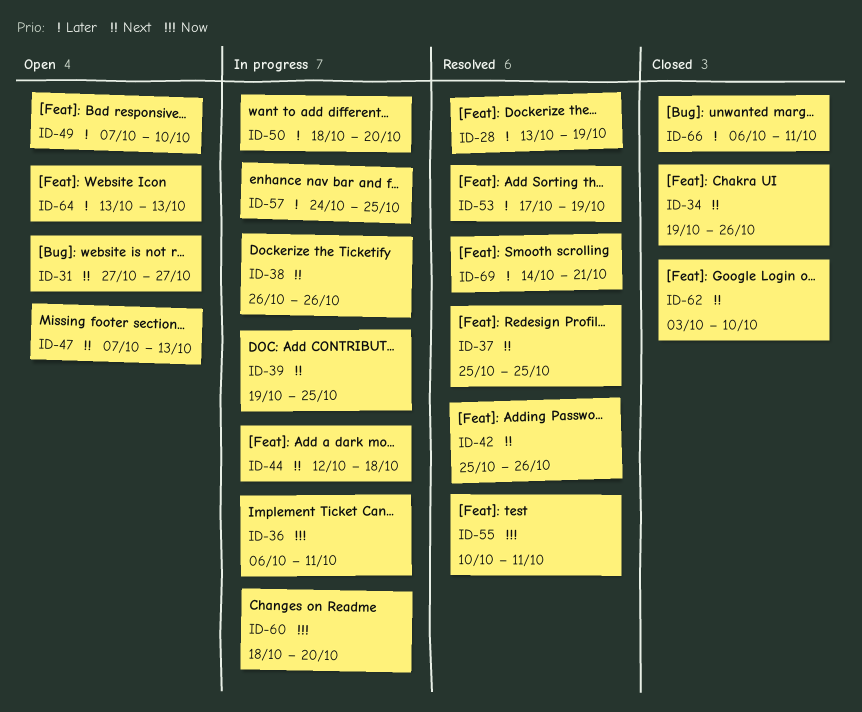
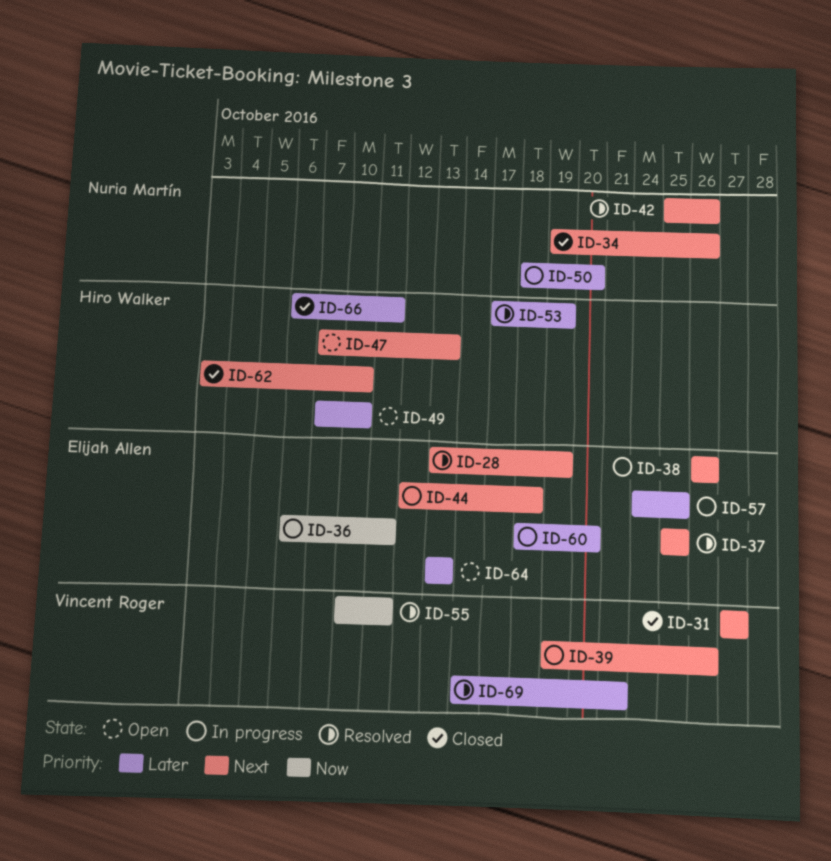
ID-28, priority: Later -> Next
ID-31, status: Open -> Closed
ID-39, due: Oct 25 -> Oct 26
ID-60, priority: Now -> Later

